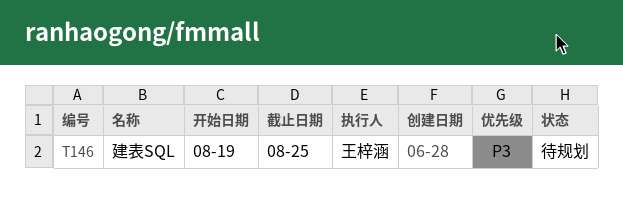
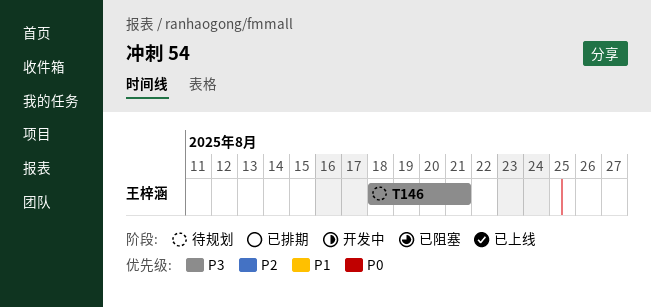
T146, start: Aug 19 -> Aug 18
T146, due: Aug 25 -> Aug 21

